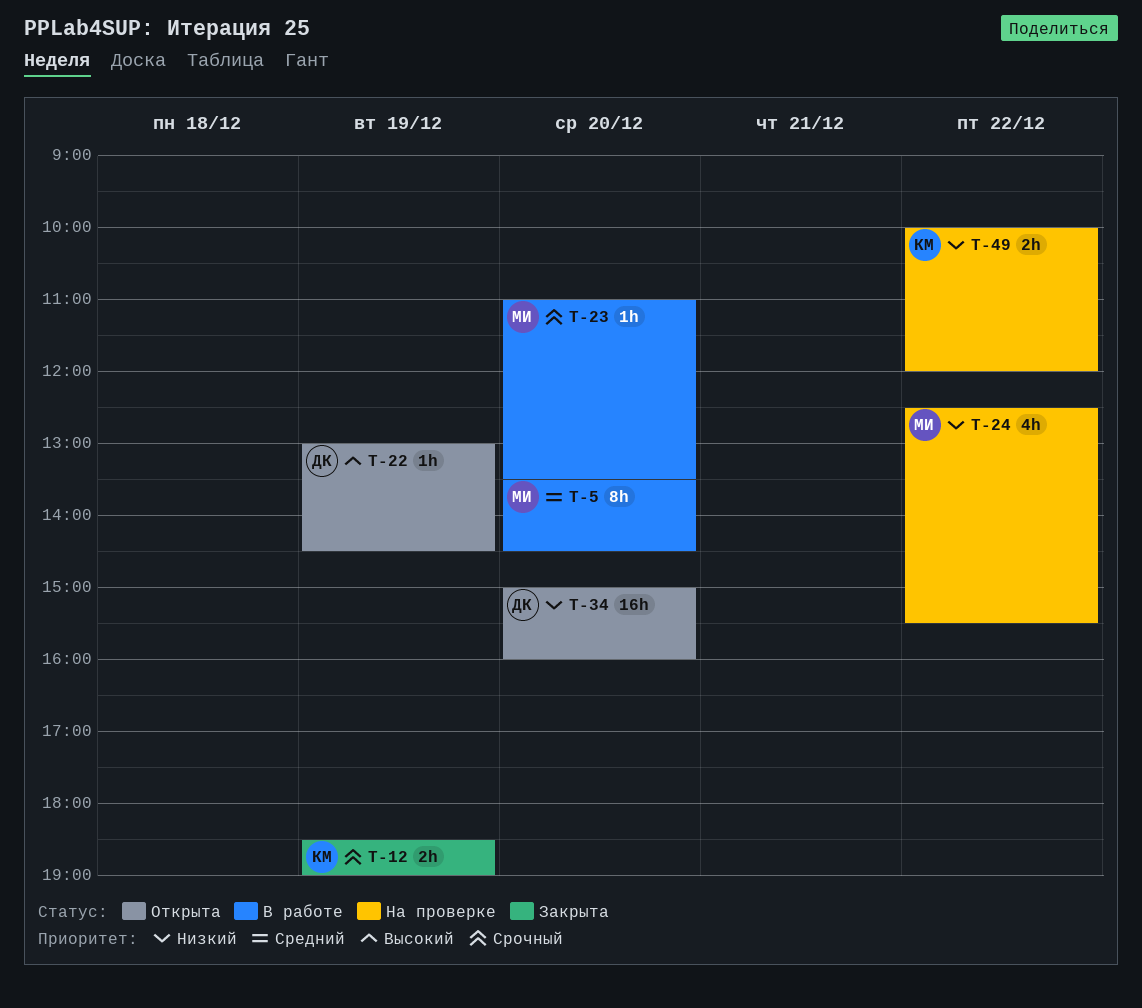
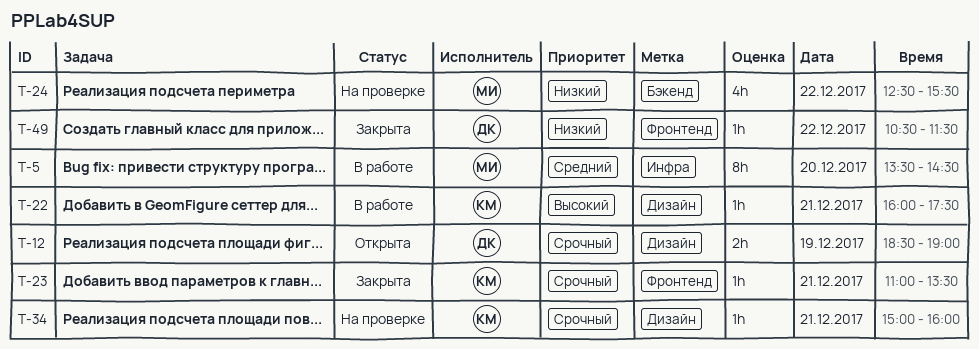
T-12, status: Закрыта -> Открыта
T-12, owner: КМ -> ДК
T-22, status: Открыта -> В работе
T-22, owner: ДК -> КМ
T-22, day: Dec 19 -> Dec 21
T-22, begins: 13:00 -> 16:00
T-22, ends: 14:30 -> 17:30
T-23, status: В работе -> Закрыта
T-23, owner: МИ -> КМ
T-23, day: Dec 20 -> Dec 21
T-34, status: Открыта -> На проверке
T-34, owner: ДК -> КМ
T-34, priority: Низкий -> Срочный
T-34, estimate: 16h -> 1h
T-34, day: Dec 20 -> Dec 21
T-49, status: На проверке -> Закрыта
T-49, owner: КМ -> ДК
T-49, estimate: 2h -> 1h
T-49, begins: 10:00 -> 10:30
T-49, ends: 12:00 -> 11:30

